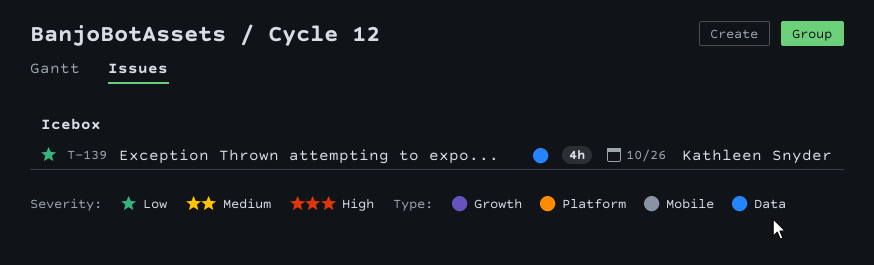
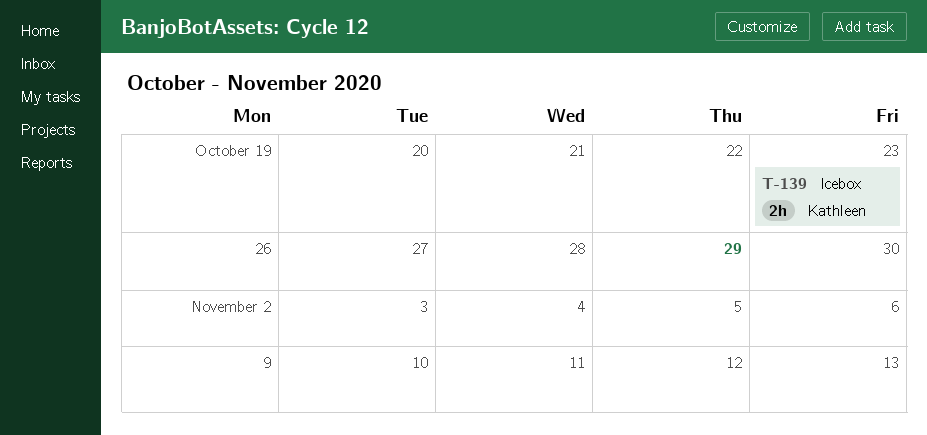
T-139, estimate: 4h -> 2h
T-139, due: Oct 26 -> Oct 23

